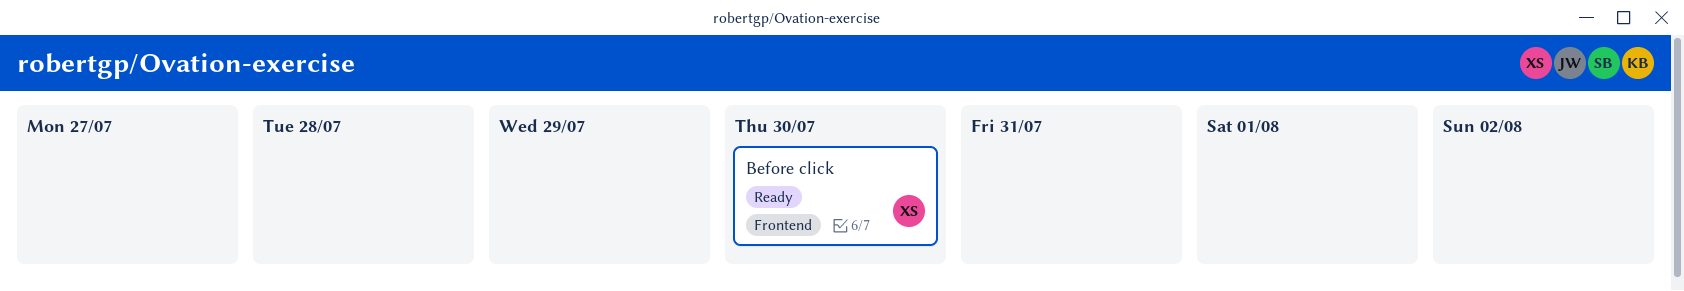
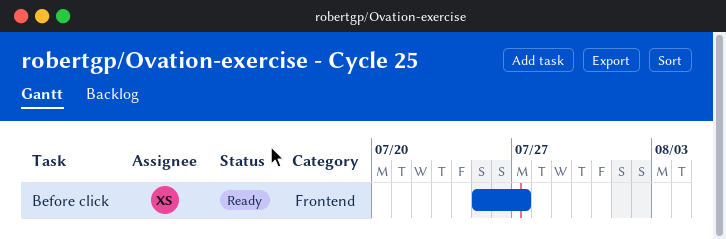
Before click, due: Jul 30 -> Jul 27

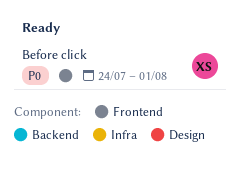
Before click, start: Jul 25 -> Jul 24
Before click, due: Jul 27 -> Aug 1

